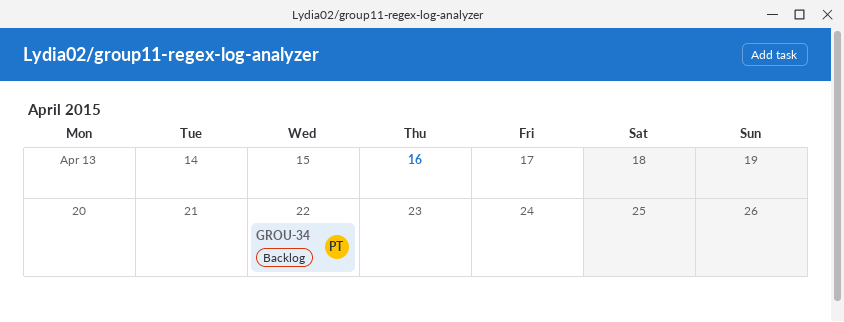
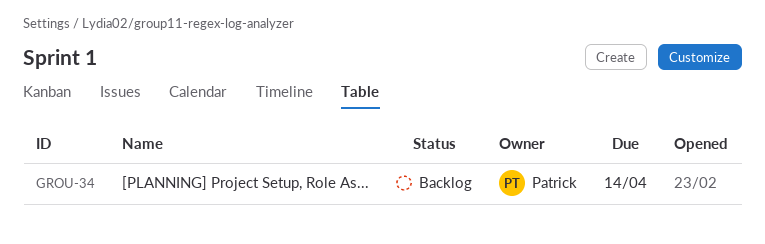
GROU-34, due: Apr 22 -> Apr 14

